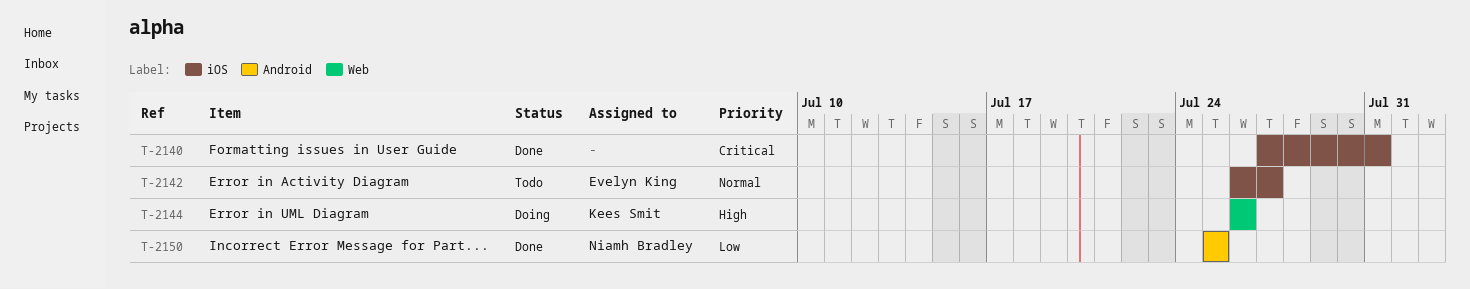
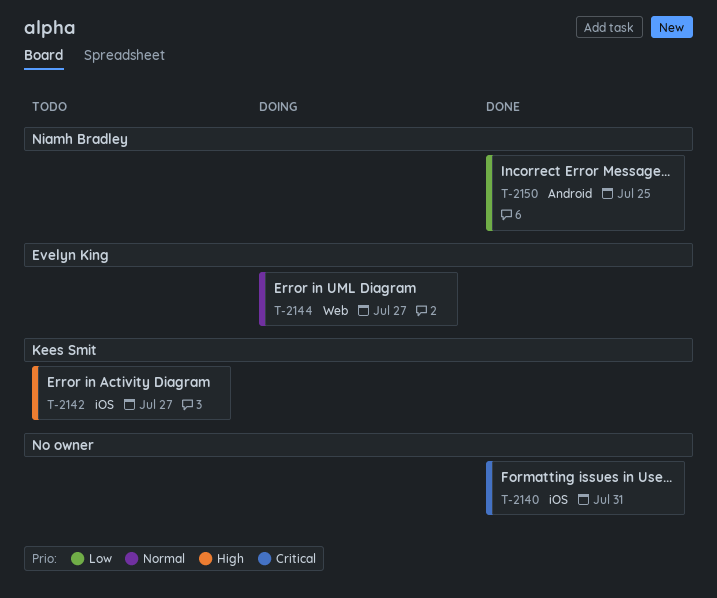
T-2142, owner: Evelyn King -> Kees Smit
T-2142, priority: Normal -> High
T-2144, owner: Kees Smit -> Evelyn King
T-2144, priority: High -> Normal
T-2144, due: Jul 26 -> Jul 27

